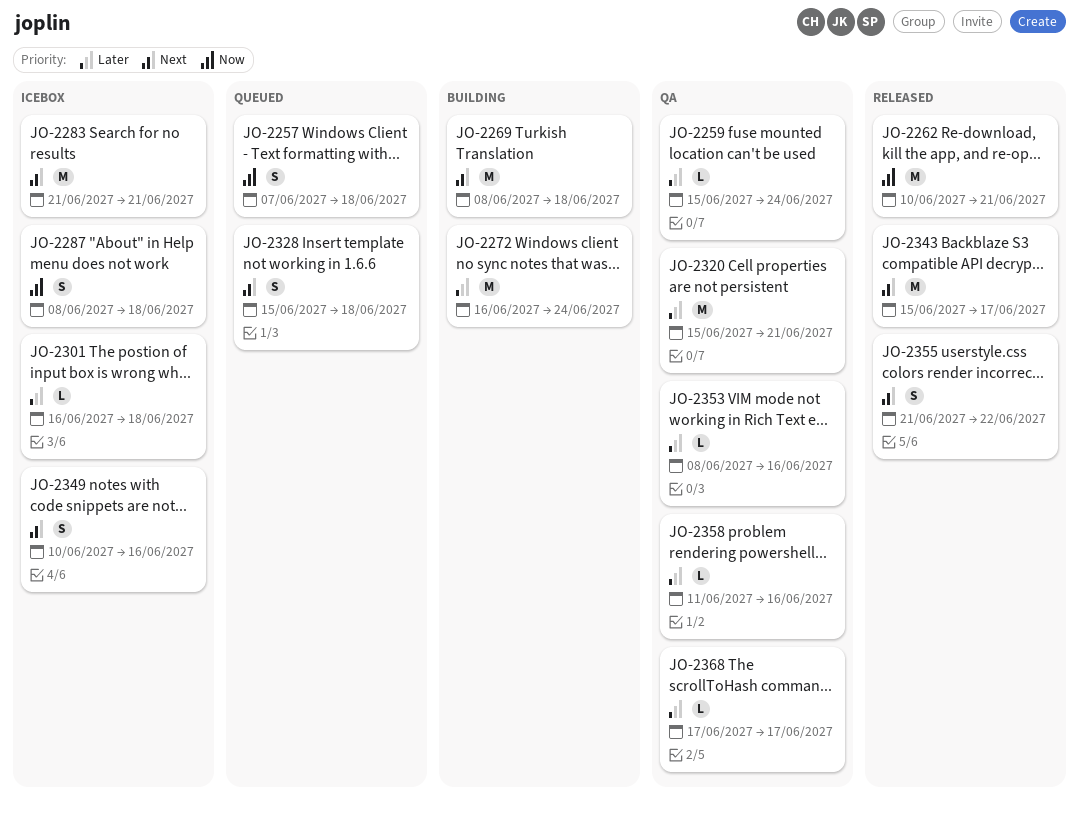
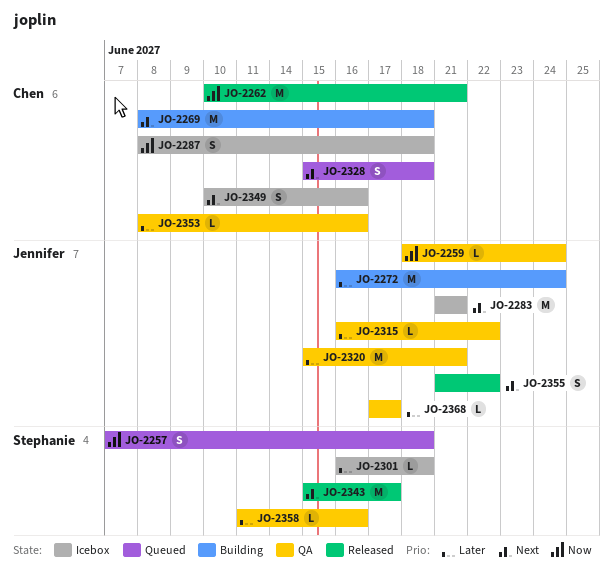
JO-2259, priority: Later -> Now
JO-2259, start: Jun 15 -> Jun 18
JO-2315: none -> present

